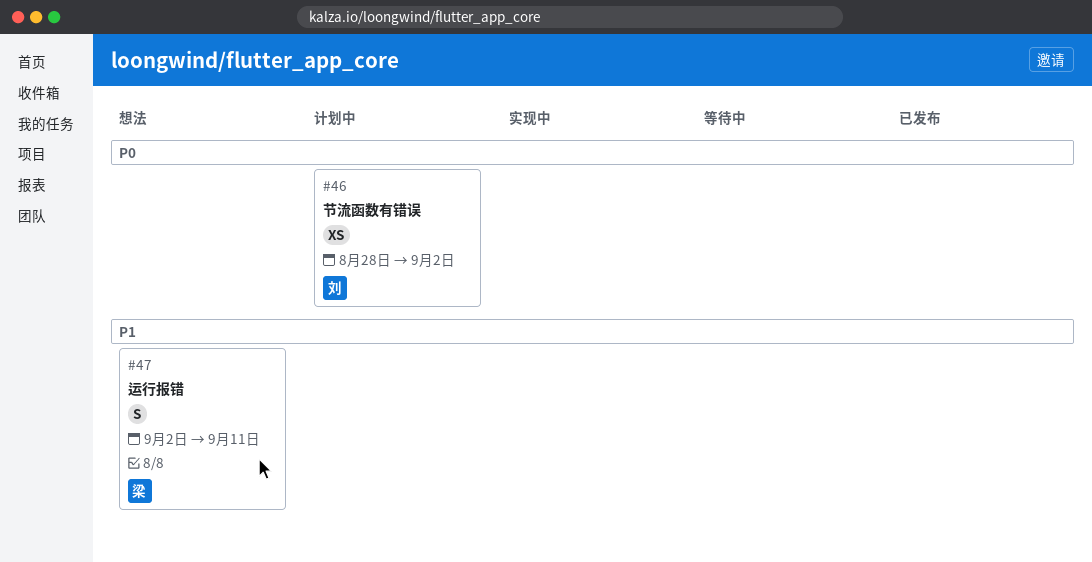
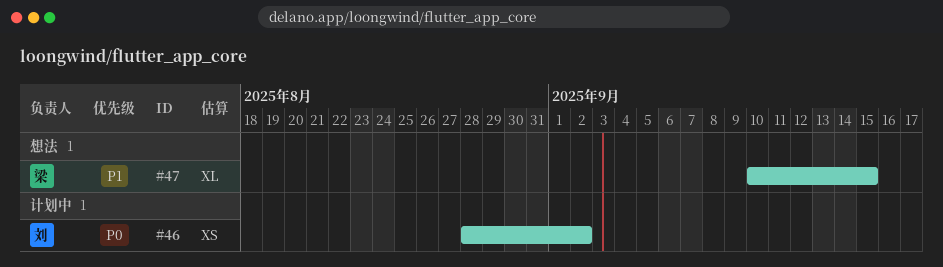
#47, estimate: S -> XL
#47, start: Sep 2 -> Sep 10
#47, due: Sep 11 -> Sep 15

